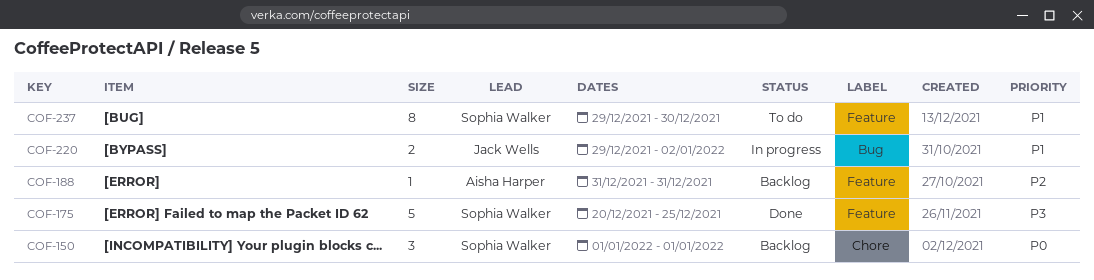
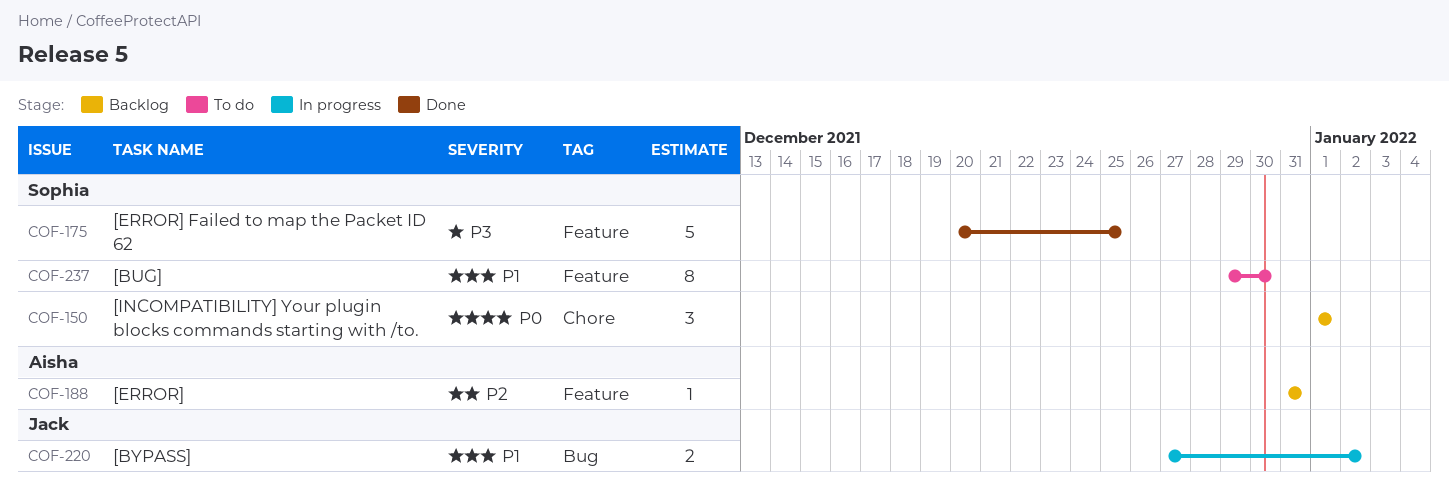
COF-220, start: Dec 29 -> Dec 27

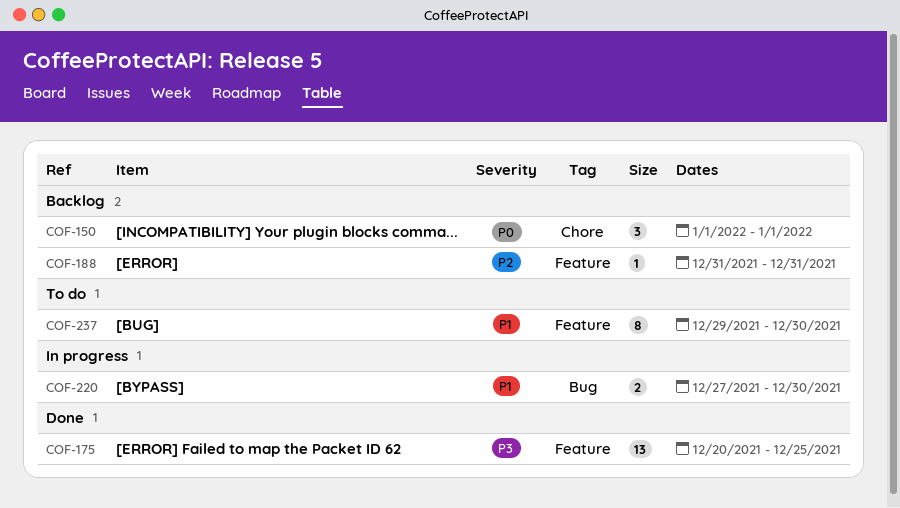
COF-175, estimate: 5 -> 13
COF-220, due: Jan 2 -> Dec 30

